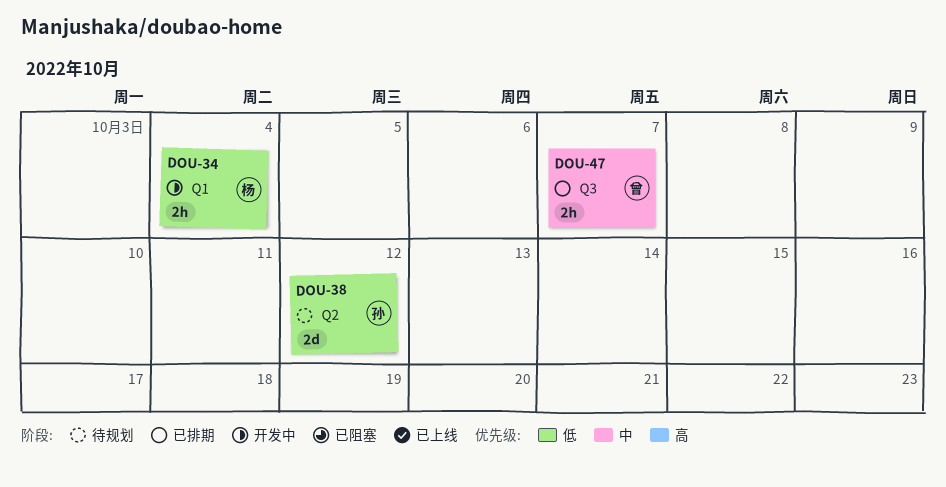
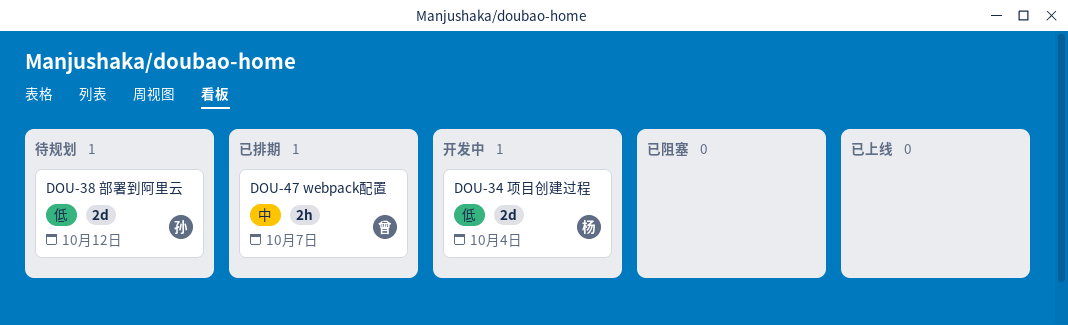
DOU-34, estimate: 2h -> 2d

